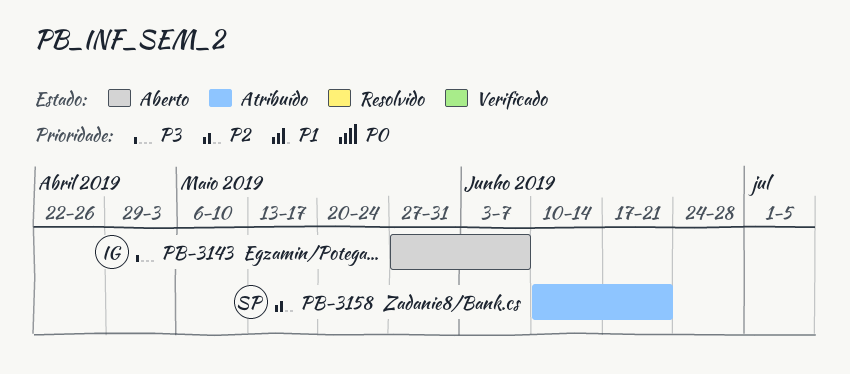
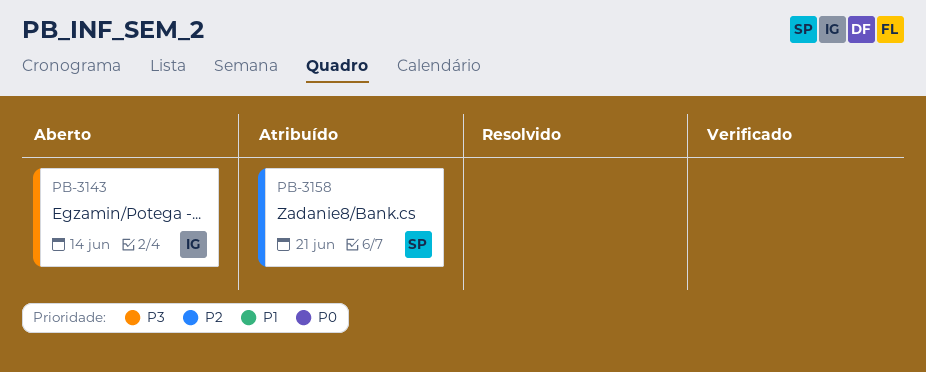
PB-3143, due: Jun 7 -> Jun 14

